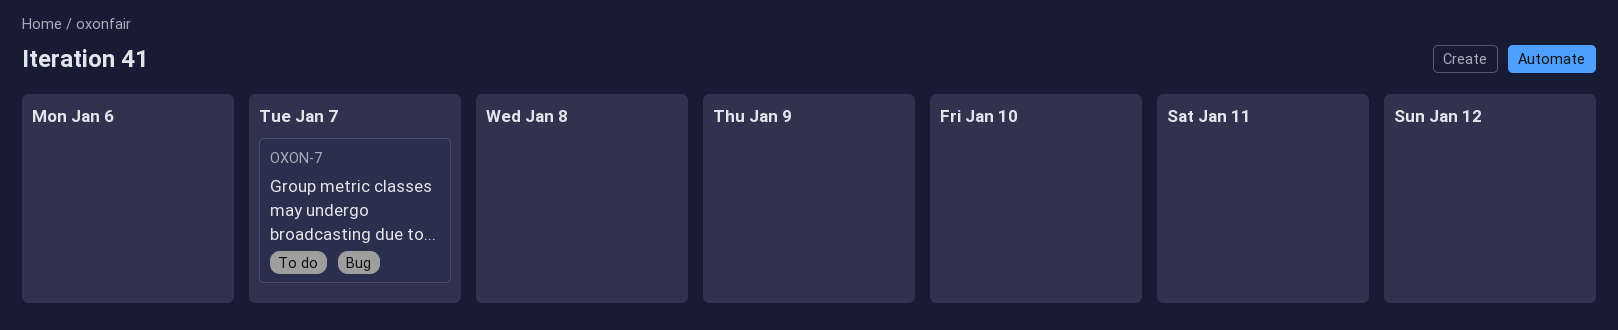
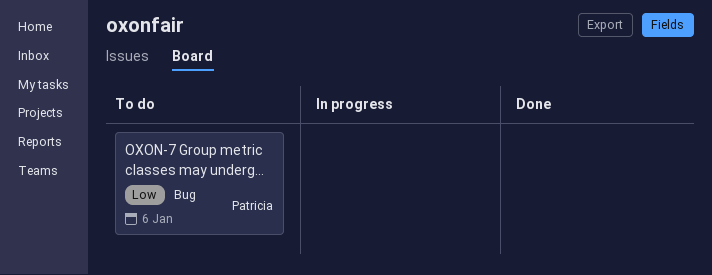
OXON-7, due: Jan 7 -> Jan 6

